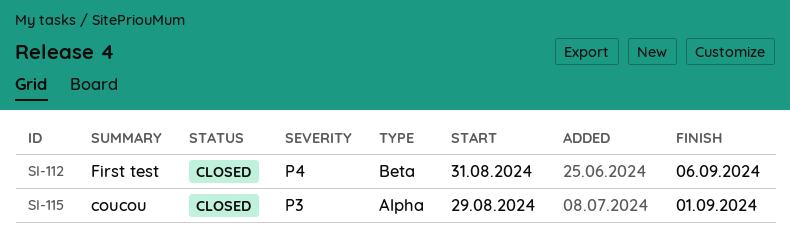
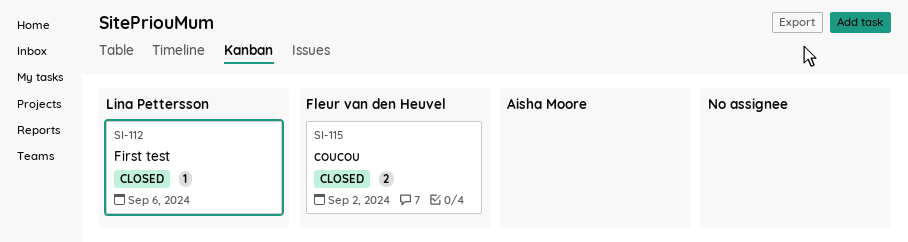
SI-115, due: Sep 1 -> Sep 2

